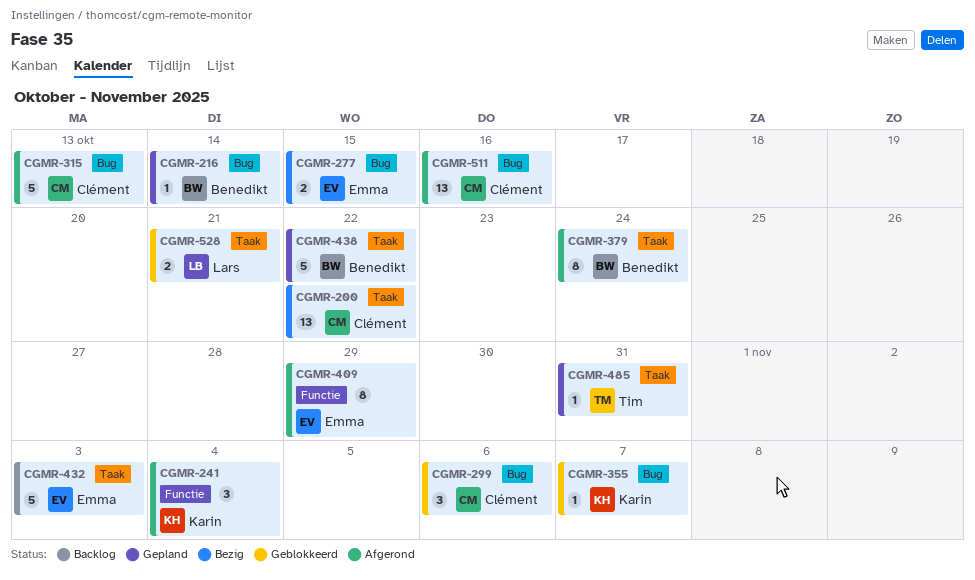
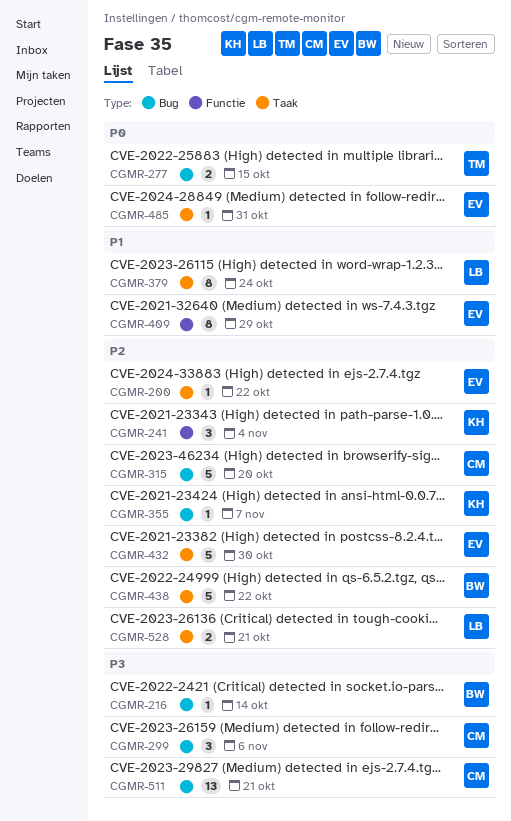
CGMR-200, owner: Clément -> Emma
CGMR-200, estimate: 13 -> 1
CGMR-277, owner: Emma -> Tim
CGMR-315, due: Oct 13 -> Oct 20
CGMR-379, owner: Benedikt -> Lars
CGMR-432, due: Nov 3 -> Oct 30
CGMR-485, owner: Tim -> Emma
CGMR-511, due: Oct 16 -> Oct 21

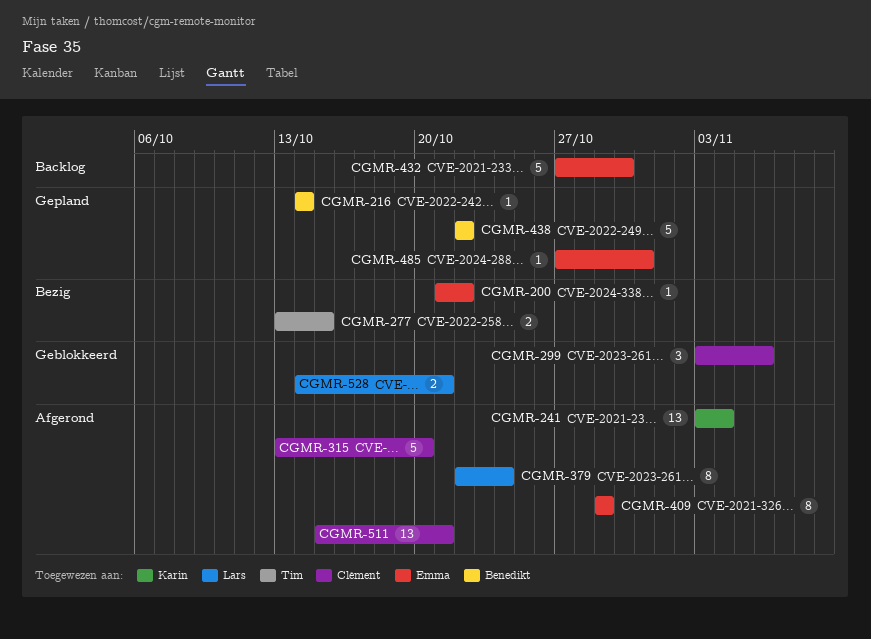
CGMR-241, estimate: 3 -> 13
CGMR-355: present -> none

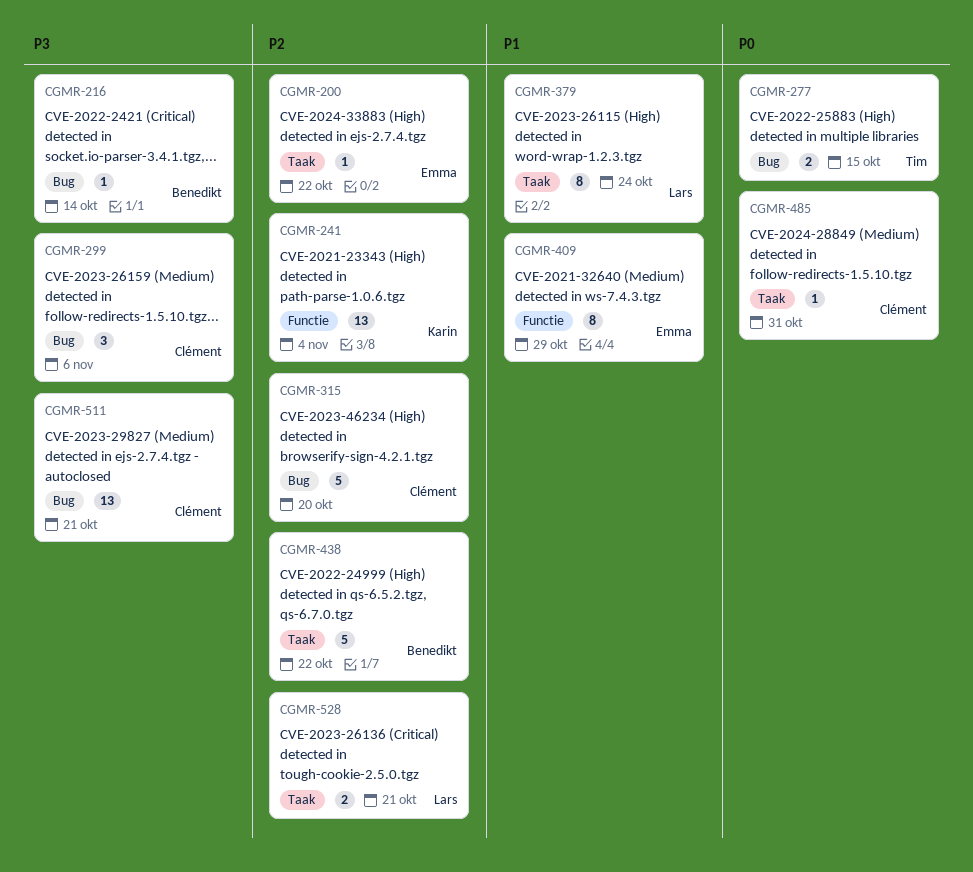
CGMR-432: present -> none
CGMR-485, owner: Emma -> Clément

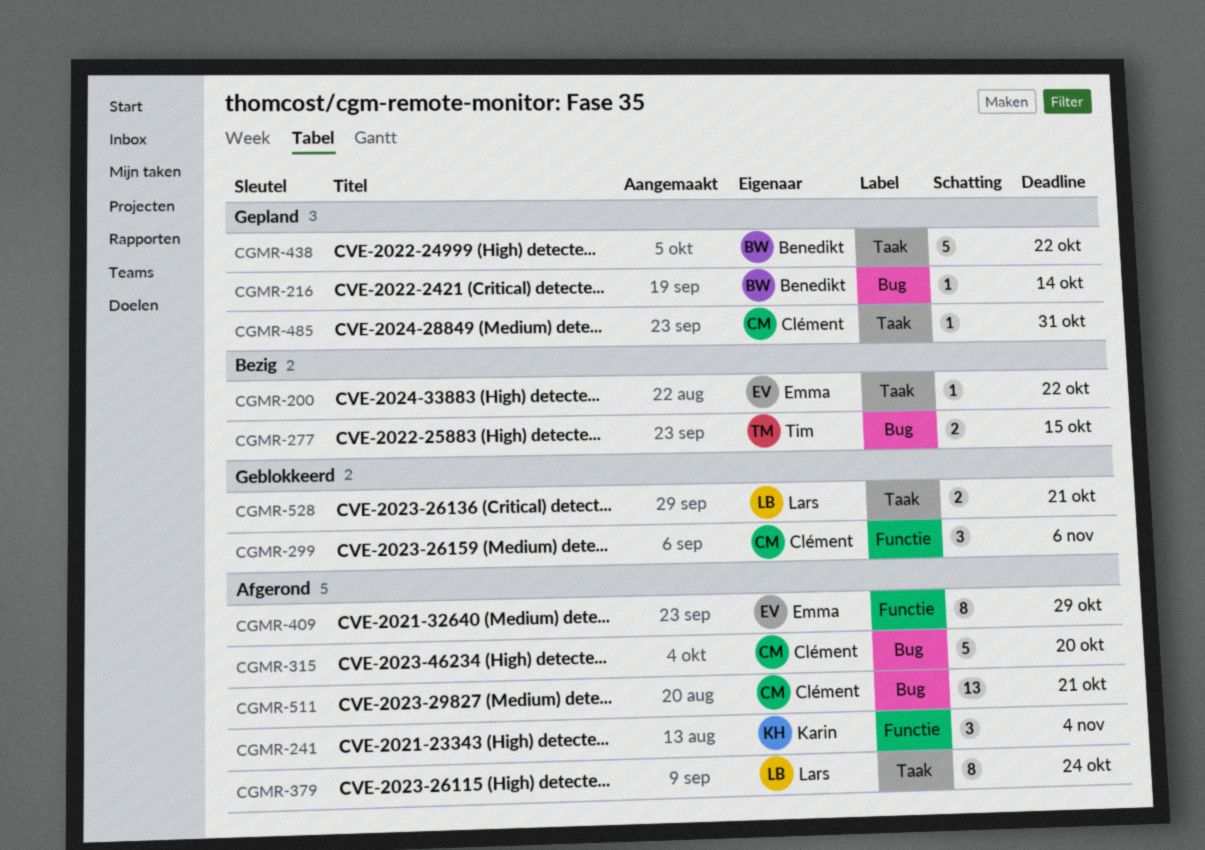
CGMR-241, estimate: 13 -> 3
CGMR-299, label: Bug -> Functie

